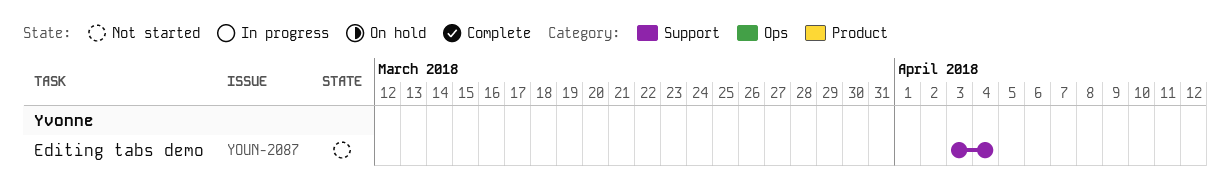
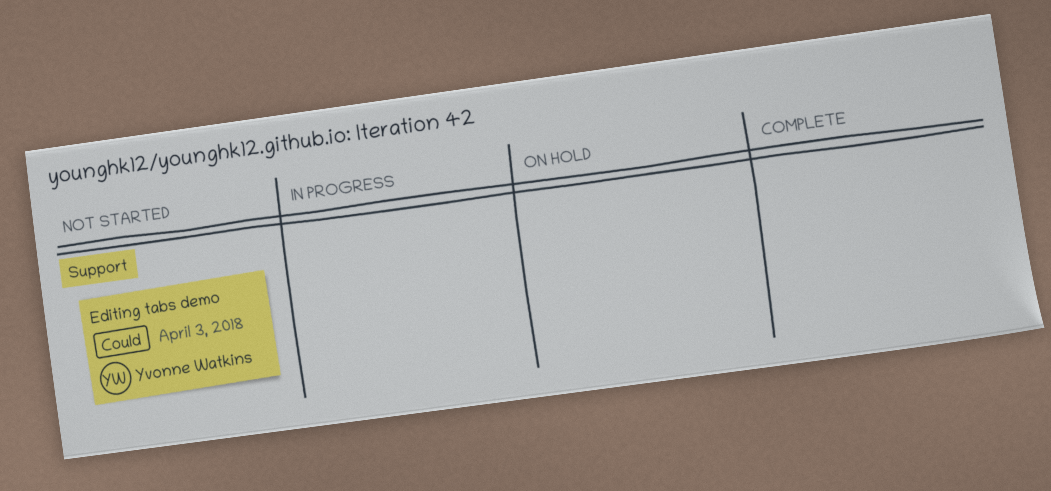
Editing tabs demo, due: Apr 4 -> Apr 3

